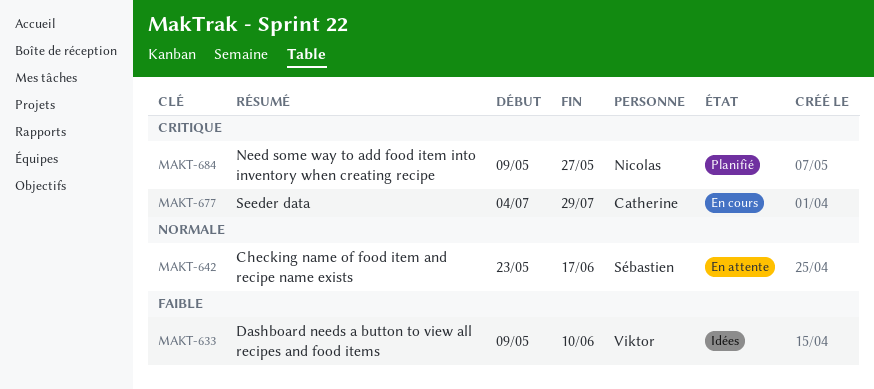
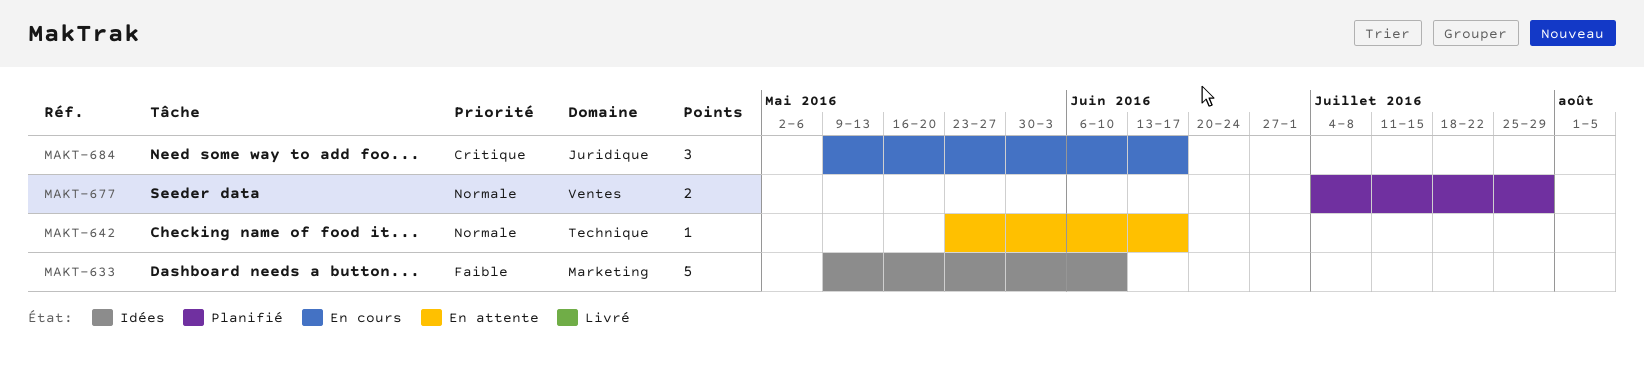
MAKT-677, status: En cours -> Planifié
MAKT-677, priority: Critique -> Normale
MAKT-684, status: Planifié -> En cours
MAKT-684, due: May 27 -> Jun 17

